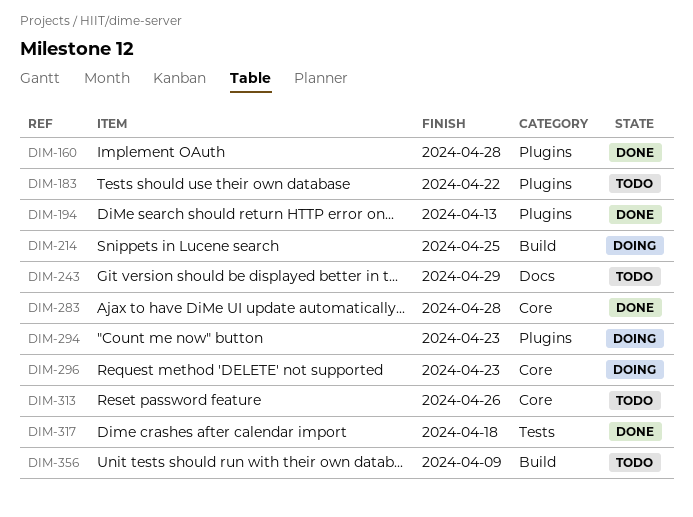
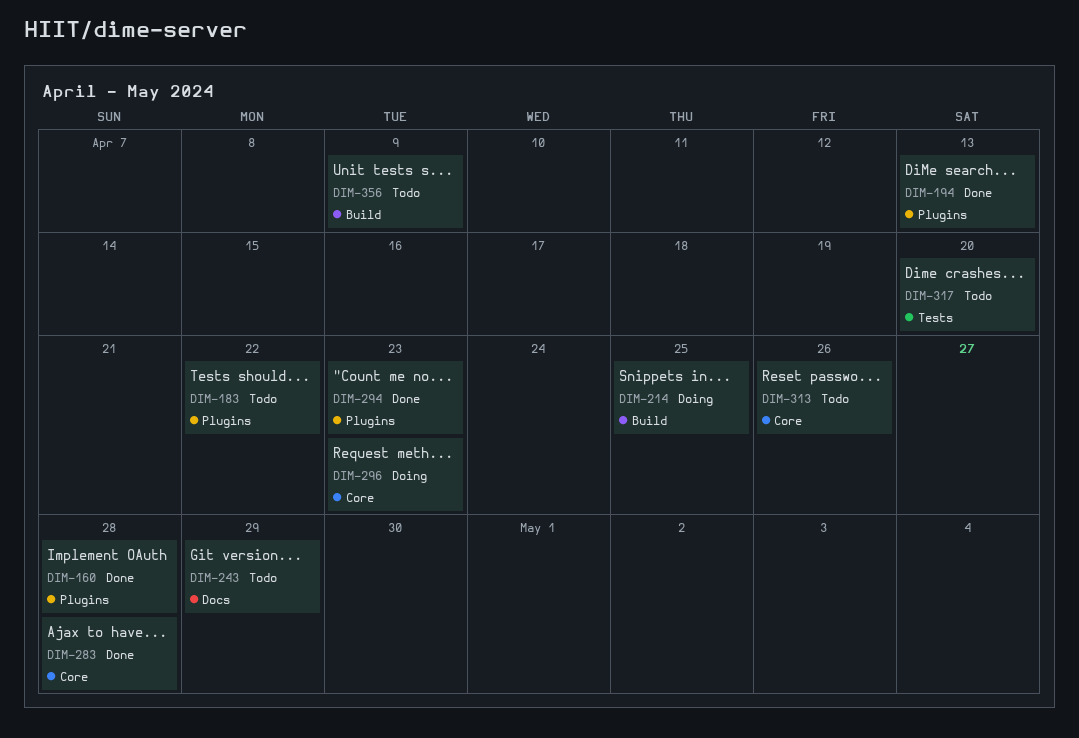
DIM-294, status: Doing -> Done
DIM-317, status: Done -> Todo
DIM-317, due: Apr 18 -> Apr 20

